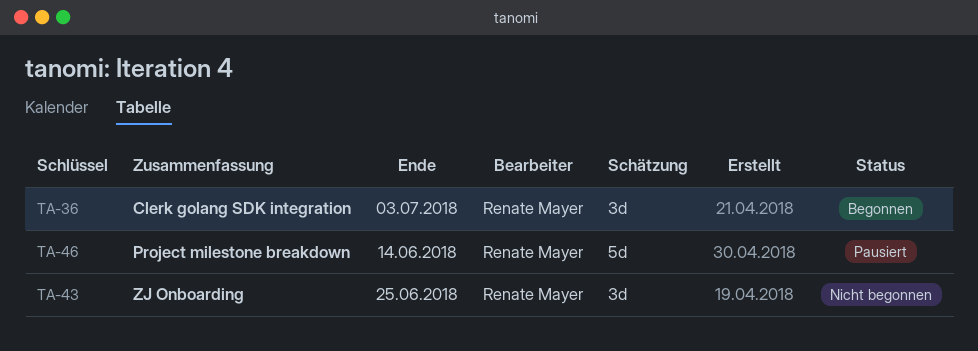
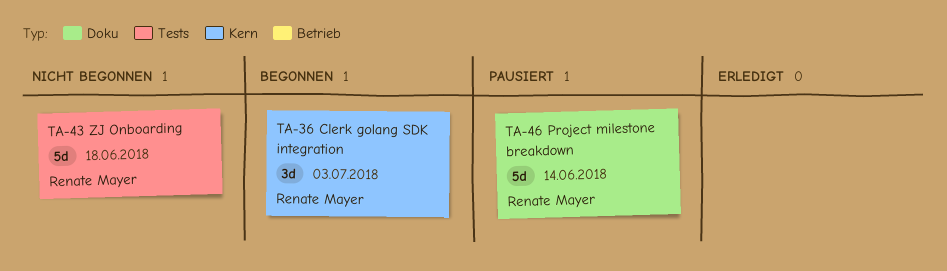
TA-43, estimate: 3d -> 5d
TA-43, due: Jun 25 -> Jun 18

